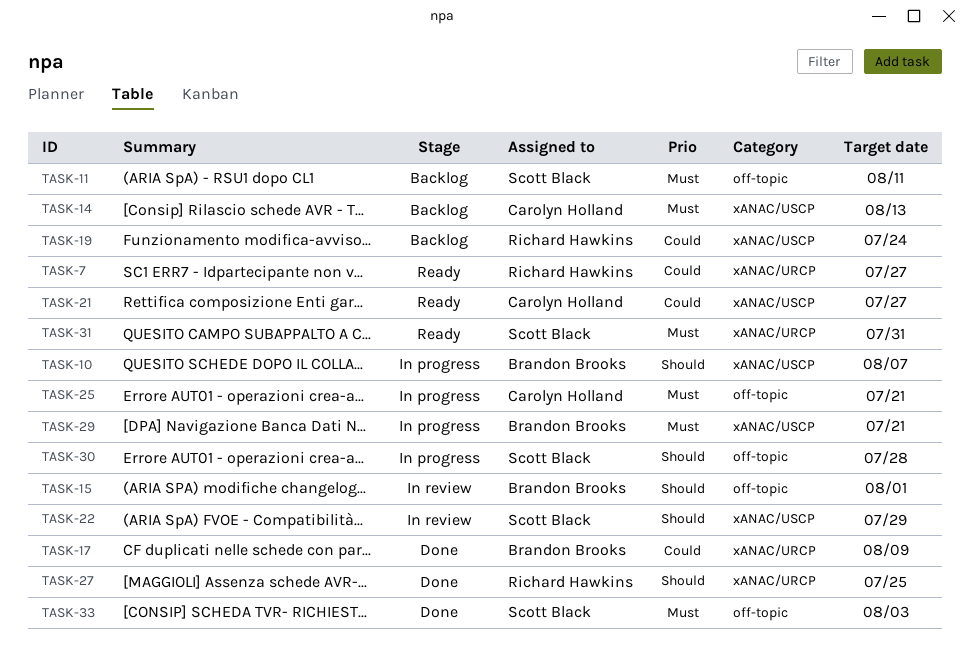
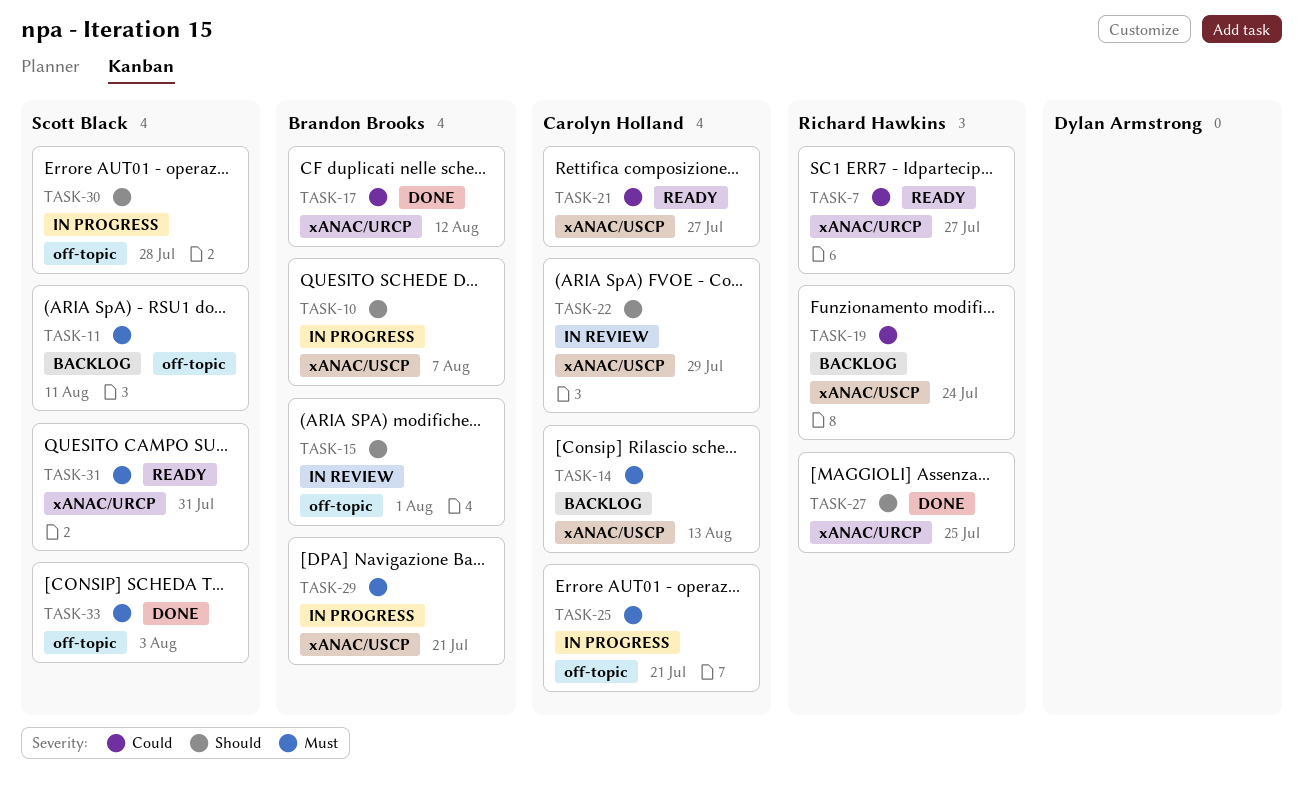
TASK-17, due: Aug 9 -> Aug 12
TASK-22, owner: Scott Black -> Carolyn Holland

